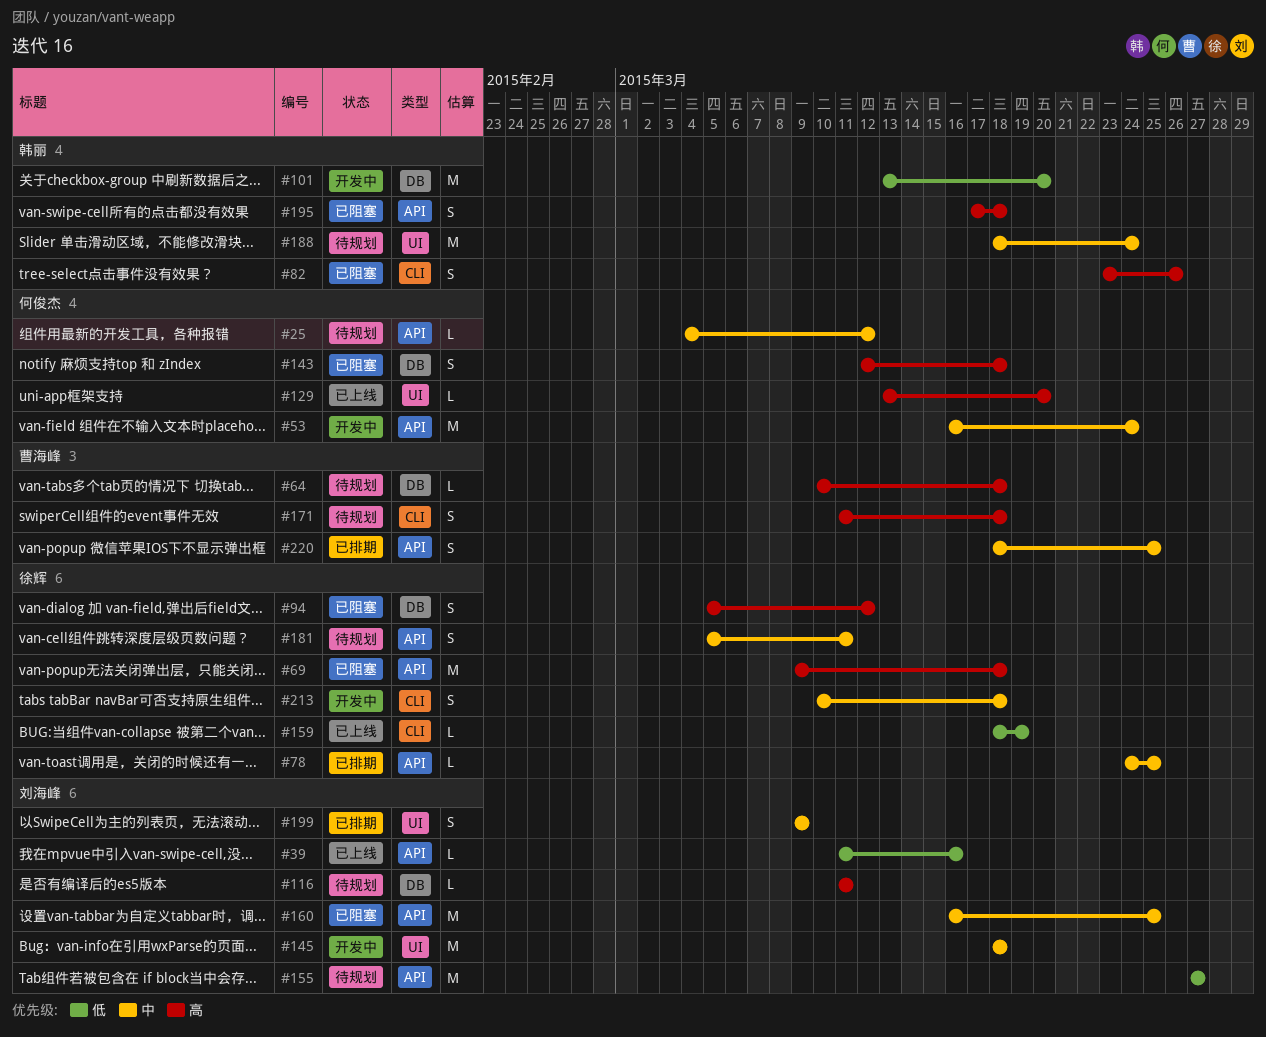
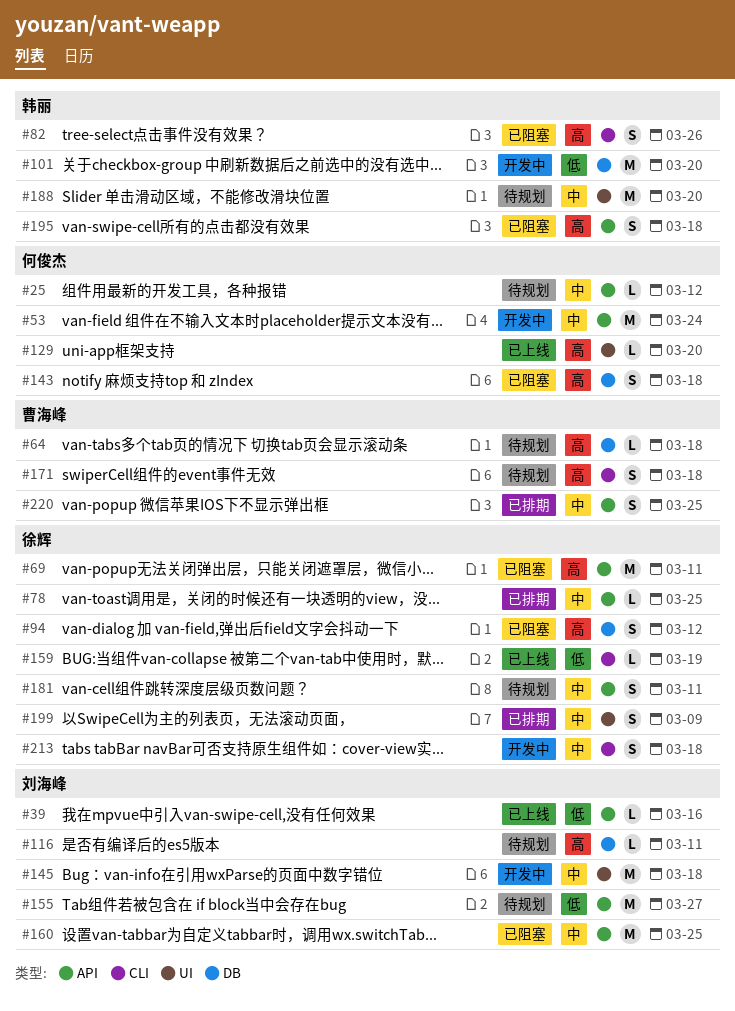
#69, due: Mar 18 -> Mar 11
#188, due: Mar 24 -> Mar 20
#199, owner: 刘海峰 -> 徐辉

